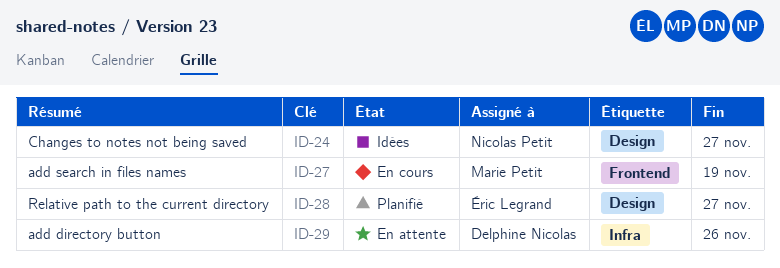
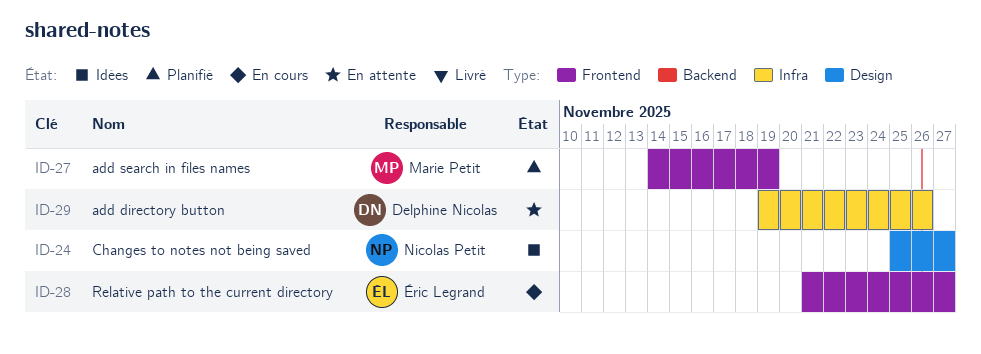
ID-27, status: En cours -> Planifié
ID-28, status: Planifié -> En cours
ID-28, label: Design -> Frontend

